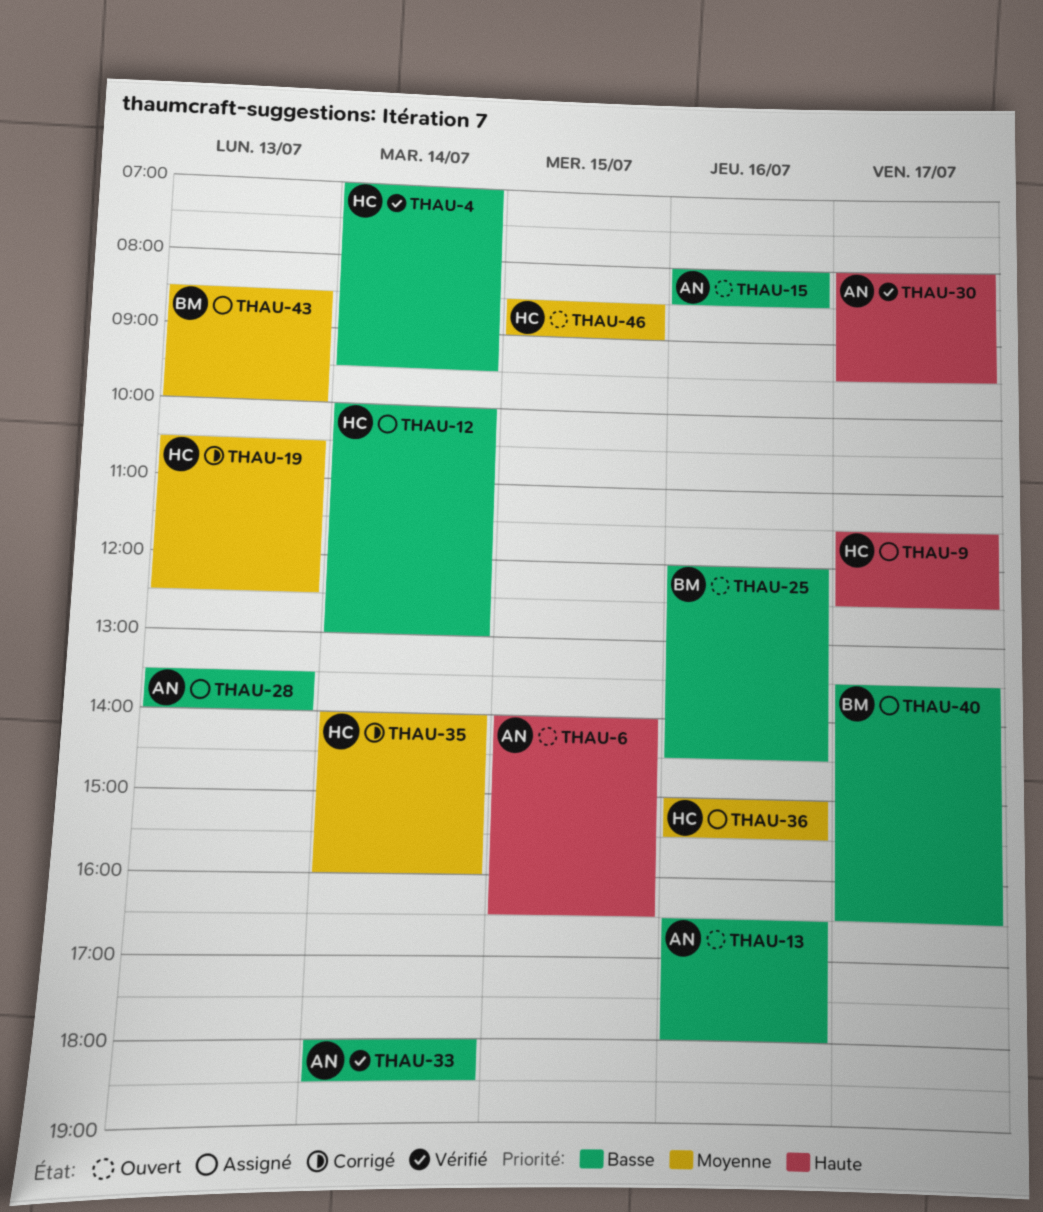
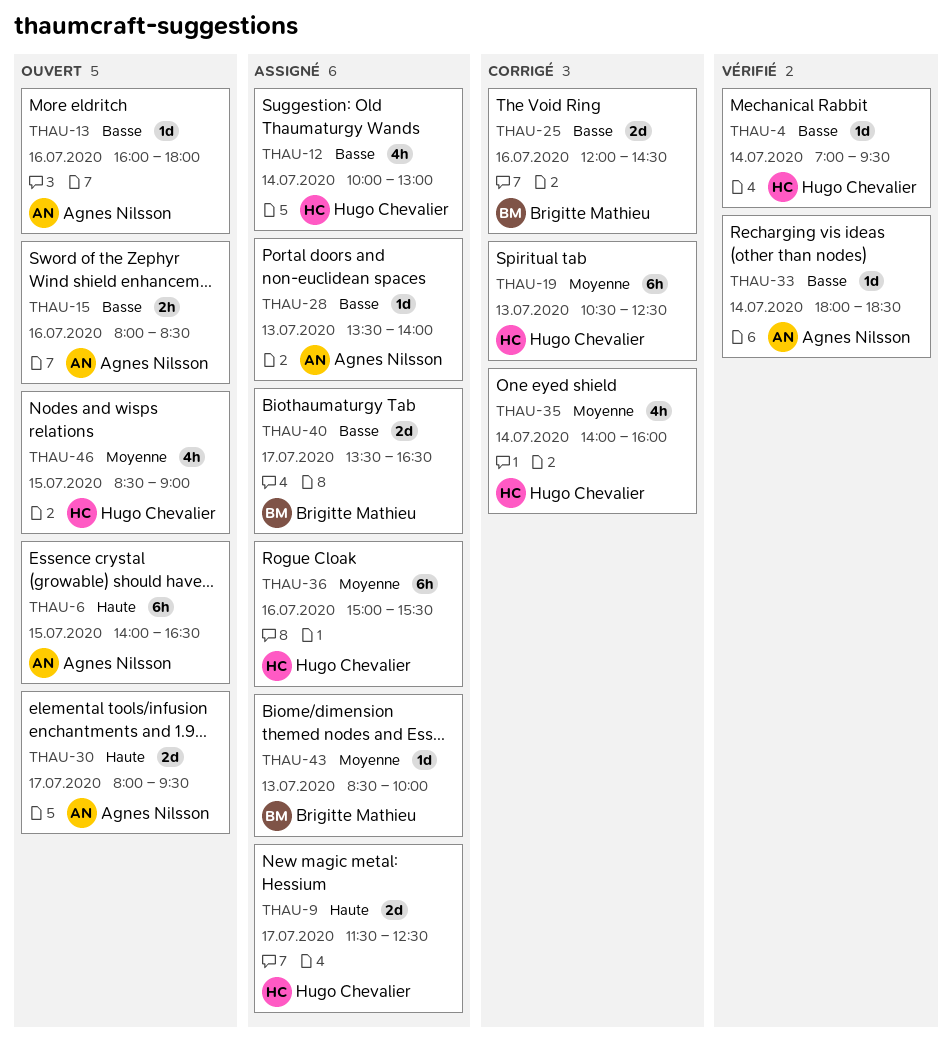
THAU-13, begins: 16:30 -> 16:00
THAU-25, status: Ouvert -> Corrigé
THAU-30, status: Vérifié -> Ouvert

